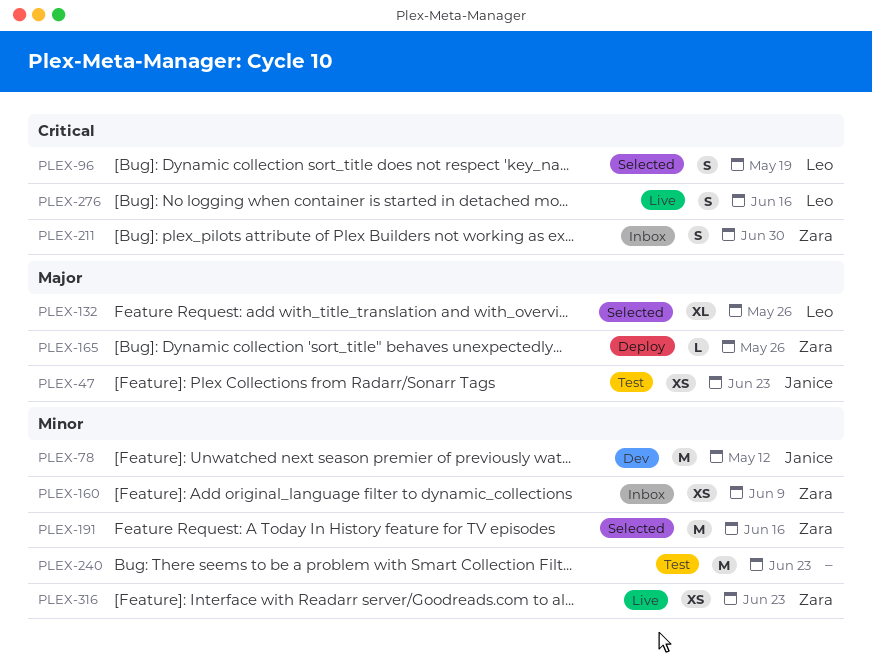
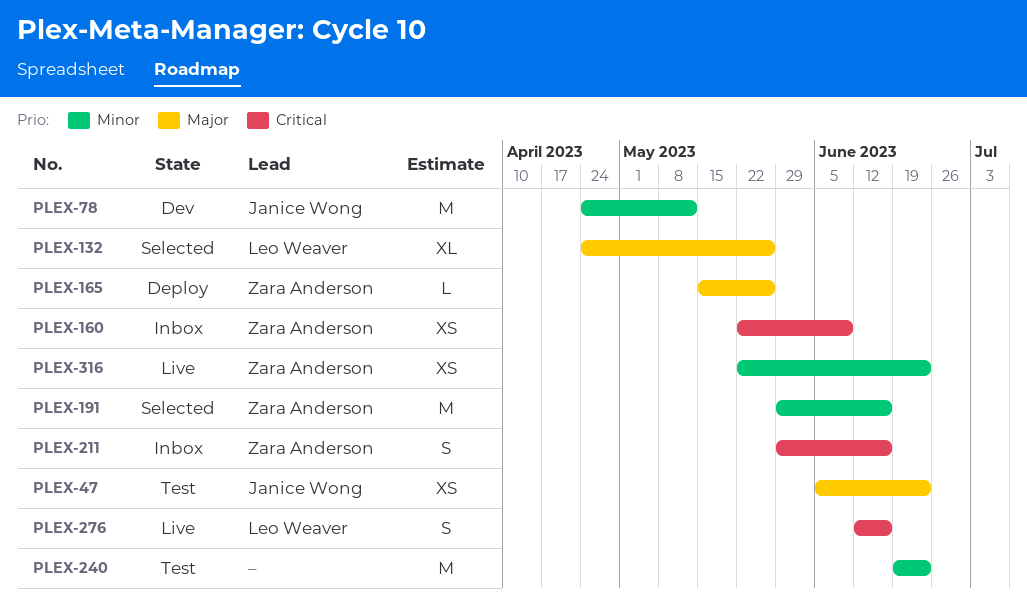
PLEX-96: present -> none
PLEX-160, priority: Minor -> Critical
PLEX-211, due: Jun 30 -> Jun 16

